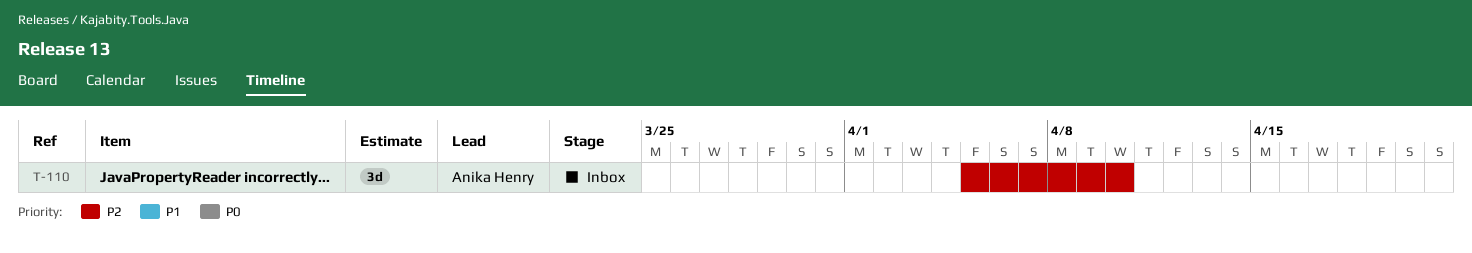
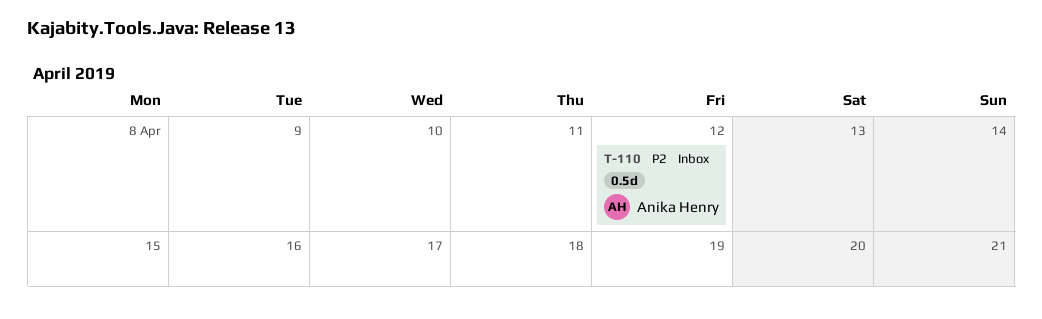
T-110, estimate: 3d -> 0.5d
T-110, due: Apr 10 -> Apr 12

